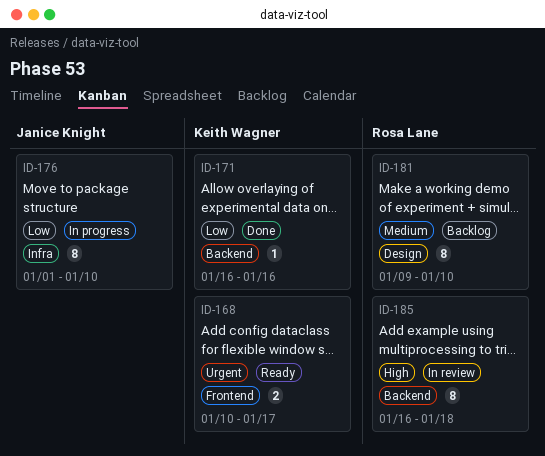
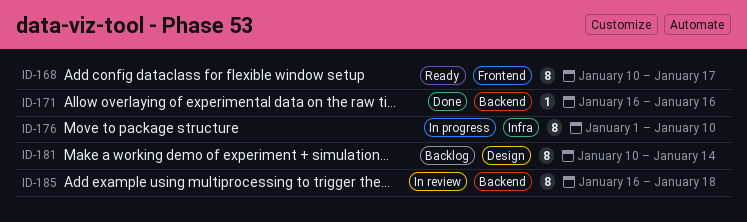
ID-168, estimate: 2 -> 8
ID-181, start: Jan 9 -> Jan 10
ID-181, due: Jan 10 -> Jan 14

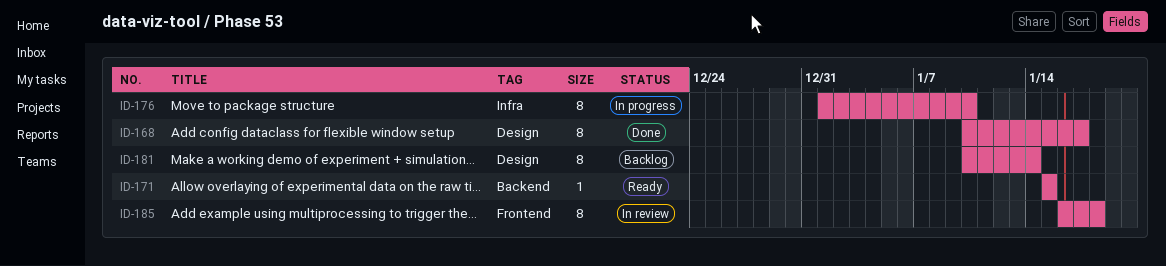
ID-168, status: Ready -> Done
ID-168, label: Frontend -> Design
ID-171, status: Done -> Ready
ID-171, start: Jan 16 -> Jan 15
ID-171, due: Jan 16 -> Jan 15
ID-185, label: Backend -> Frontend

